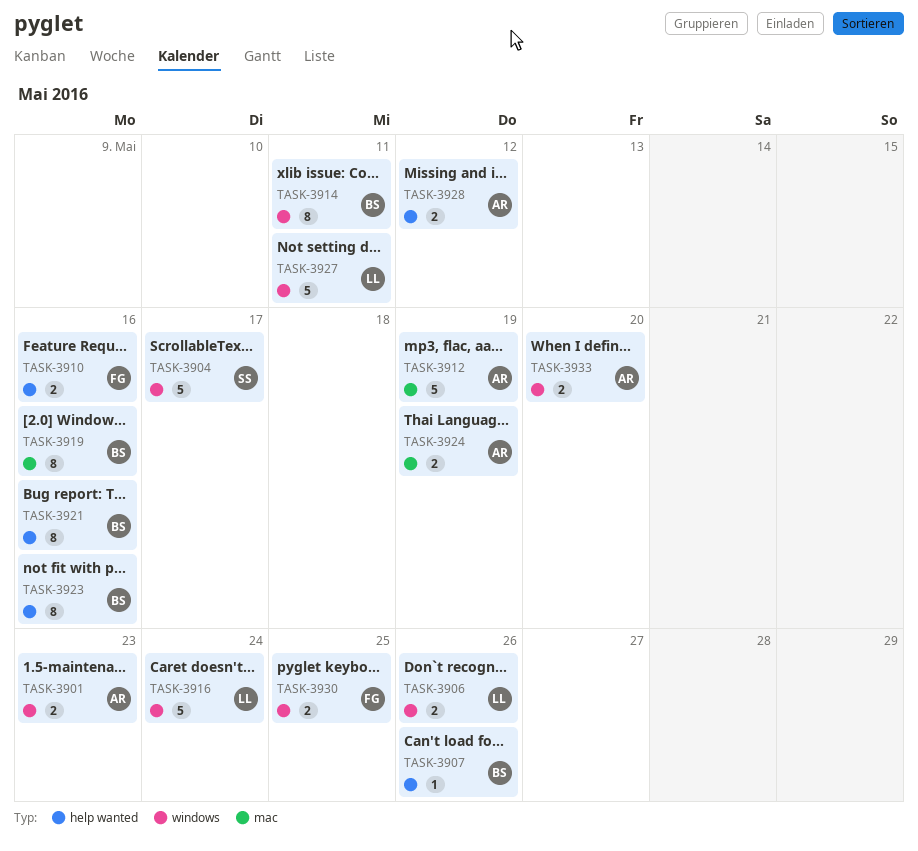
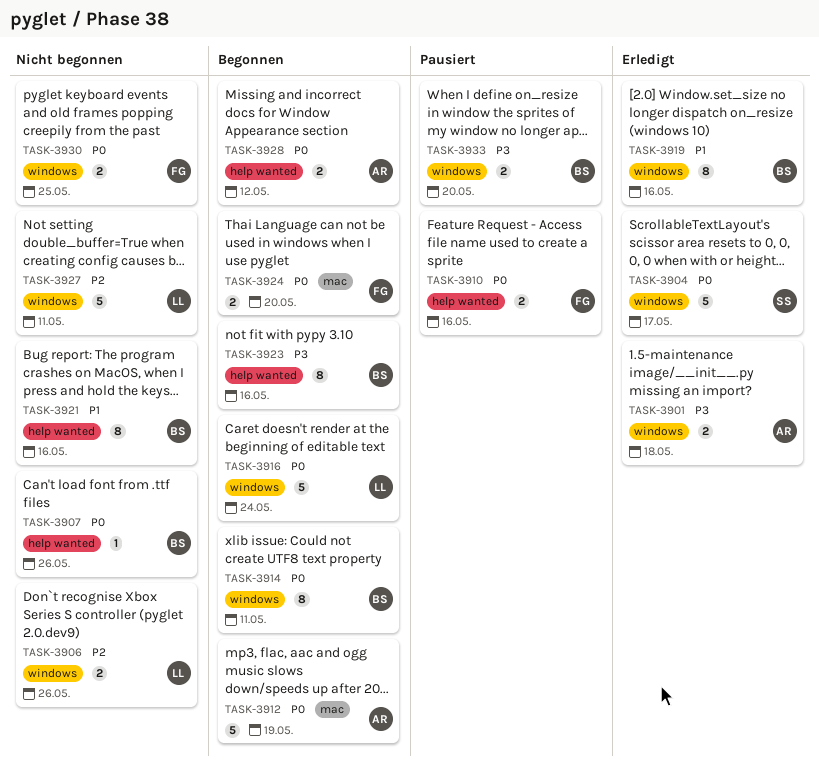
TASK-3901, due: May 23 -> May 18
TASK-3919, label: mac -> windows
TASK-3924, owner: AR -> FG
TASK-3924, due: May 19 -> May 20
TASK-3933, owner: AR -> BS

